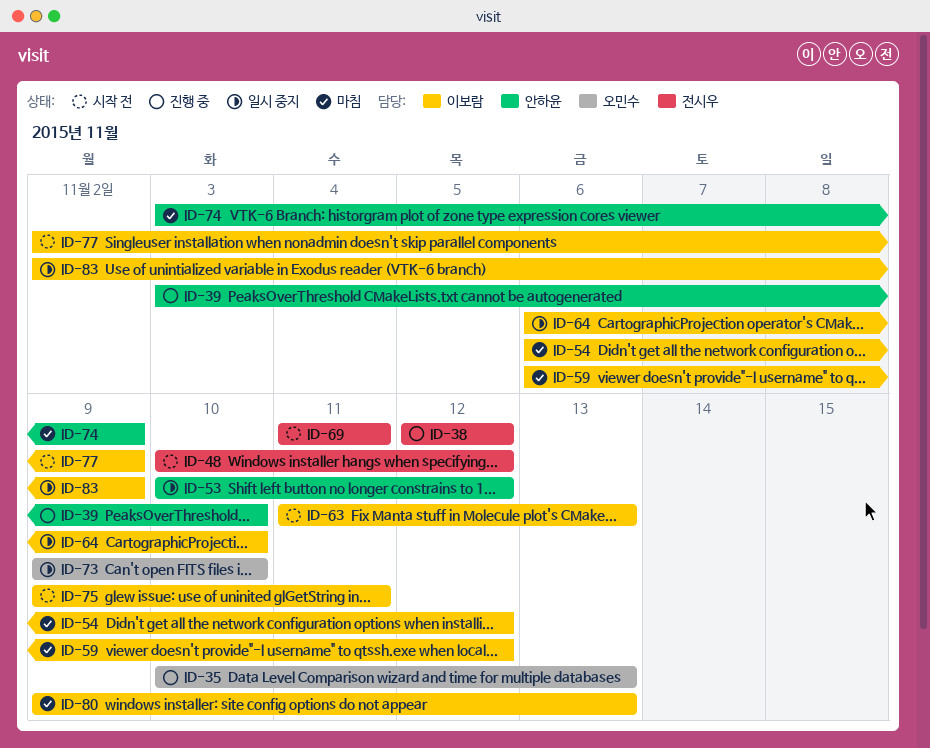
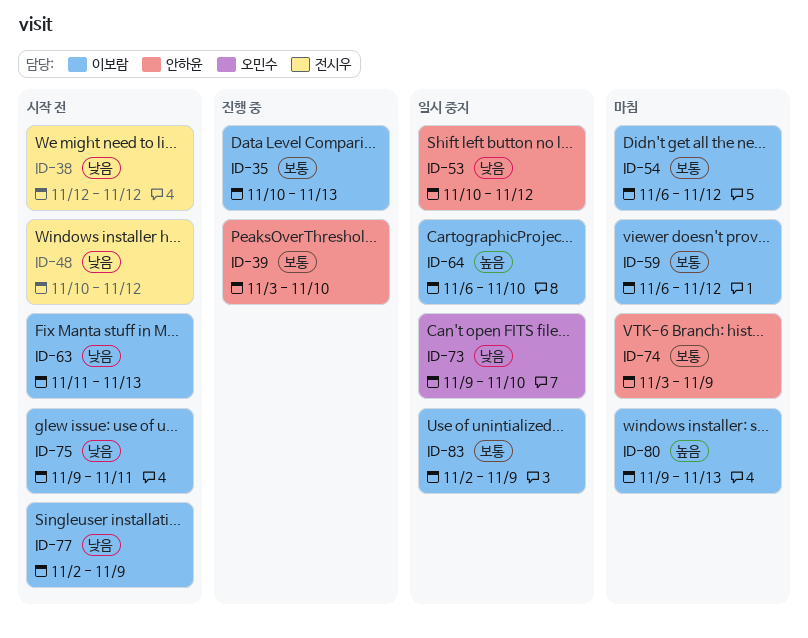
ID-35, owner: 오민수 -> 이보람
ID-38, status: 진행 중 -> 시작 전
ID-69: present -> none

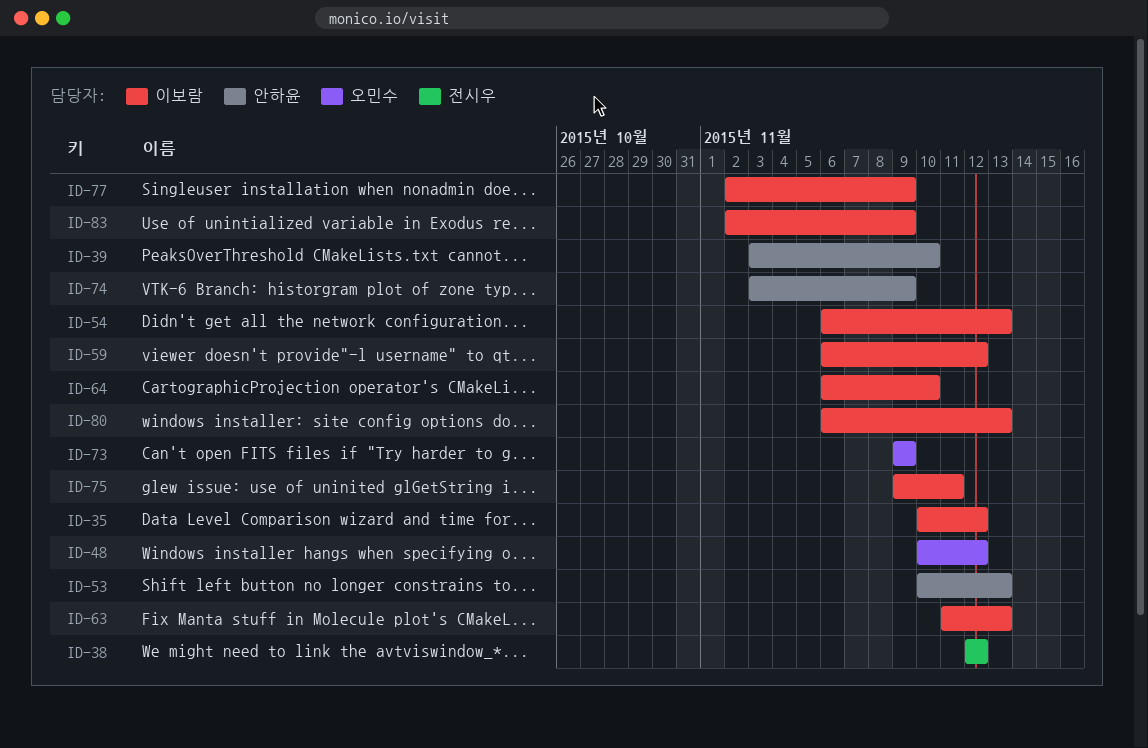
ID-35, due: Nov 13 -> Nov 12
ID-48, owner: 전시우 -> 오민수
ID-53, due: Nov 12 -> Nov 13
ID-54, due: Nov 12 -> Nov 13
ID-73, due: Nov 10 -> Nov 9
ID-80, start: Nov 9 -> Nov 6

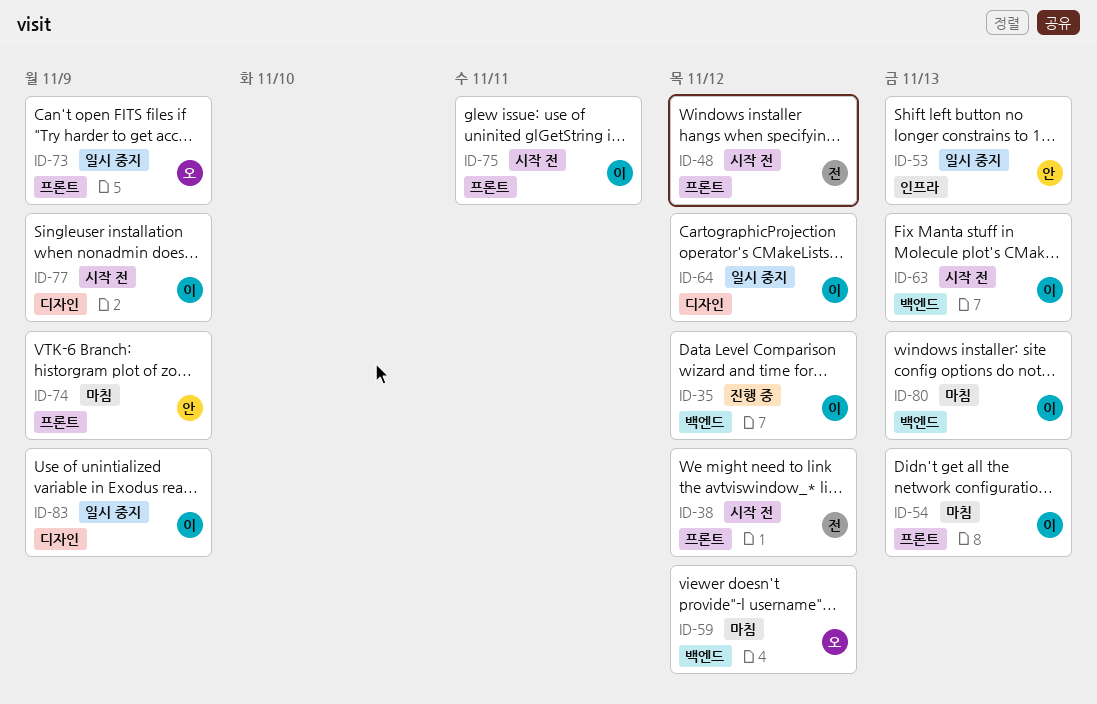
ID-39: present -> none
ID-48, owner: 오민수 -> 전시우
ID-59, owner: 이보람 -> 오민수
ID-64, due: Nov 10 -> Nov 12

